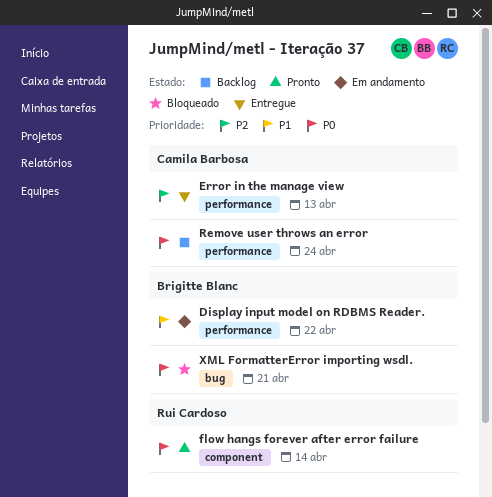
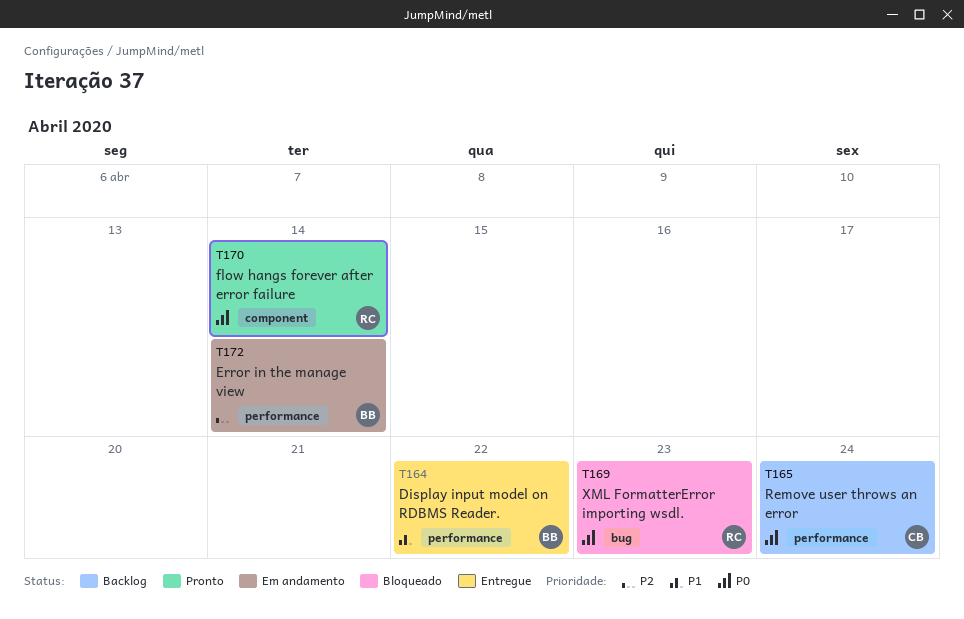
Display input model on RDBMS Reader., status: Em andamento -> Entregue
Error in the manage view, status: Entregue -> Em andamento
Error in the manage view, owner: Camila Barbosa -> Brigitte Blanc
Error in the manage view, due: Apr 13 -> Apr 14
XML FormatterError importing wsdl., owner: Brigitte Blanc -> Rui Cardoso
XML FormatterError importing wsdl., due: Apr 21 -> Apr 23

